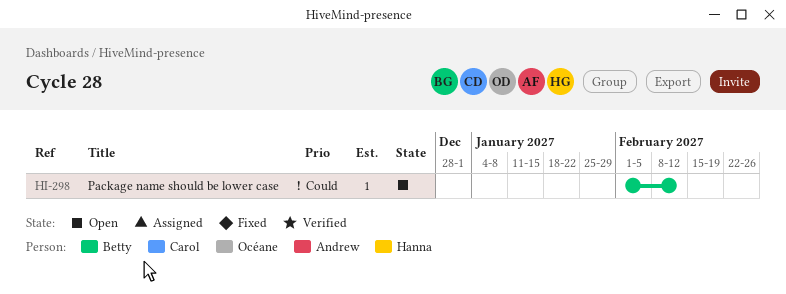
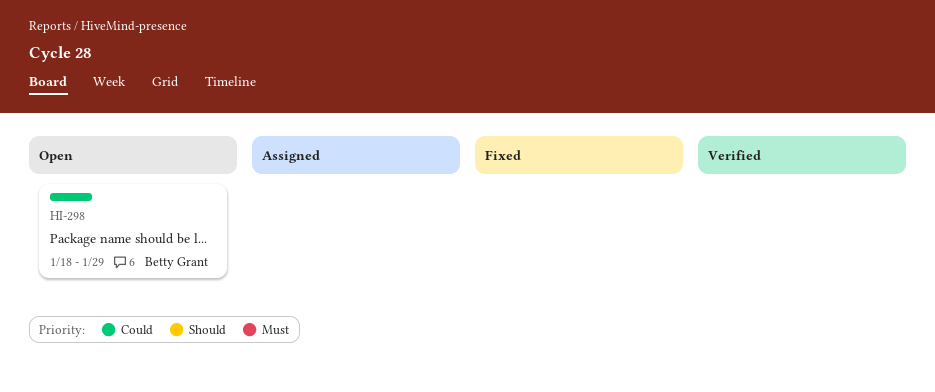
HI-298, start: Feb 1 -> Jan 18
HI-298, due: Feb 12 -> Jan 29

